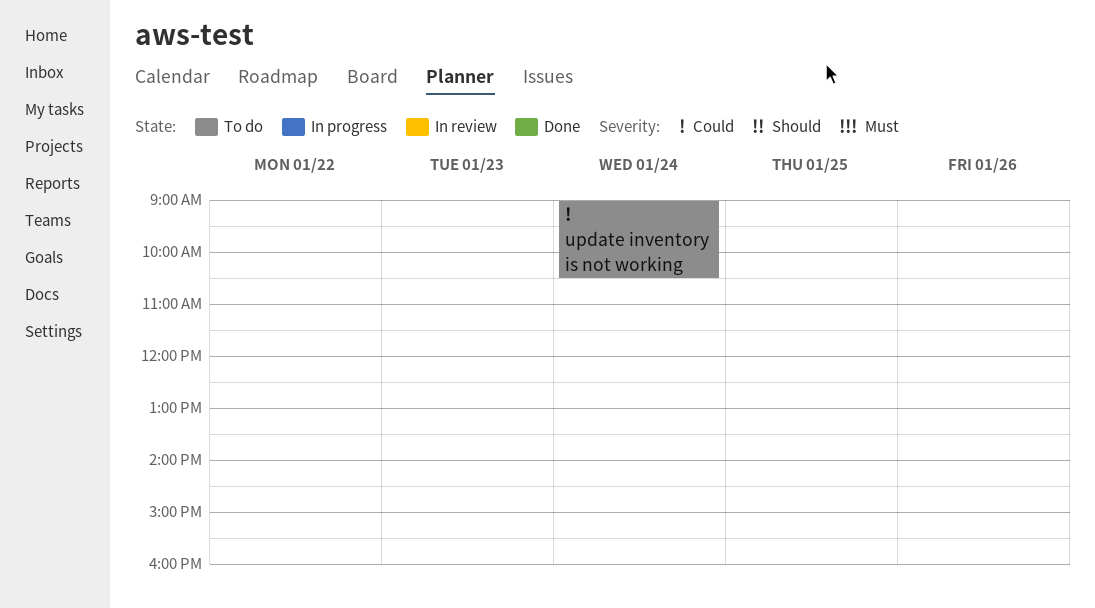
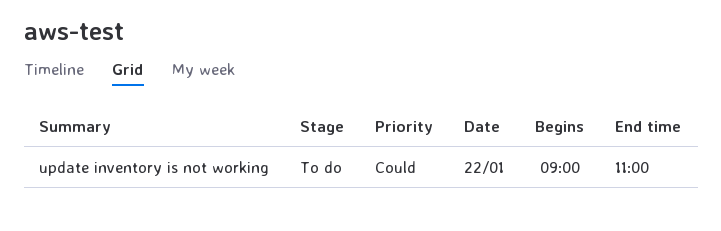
update inventory is not working, day: Jan 24 -> Jan 22
update inventory is not working, ends: 10:30 -> 11:00

